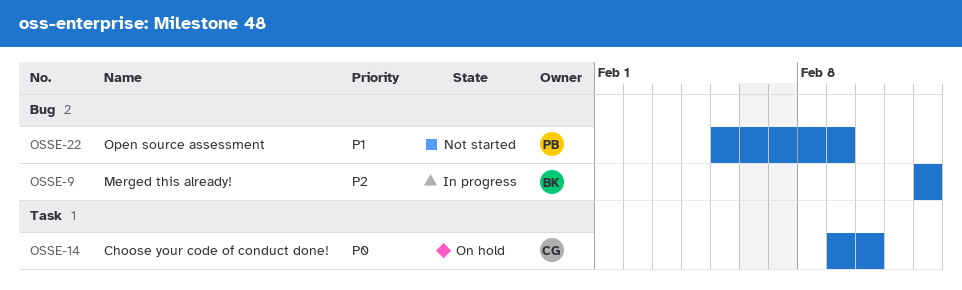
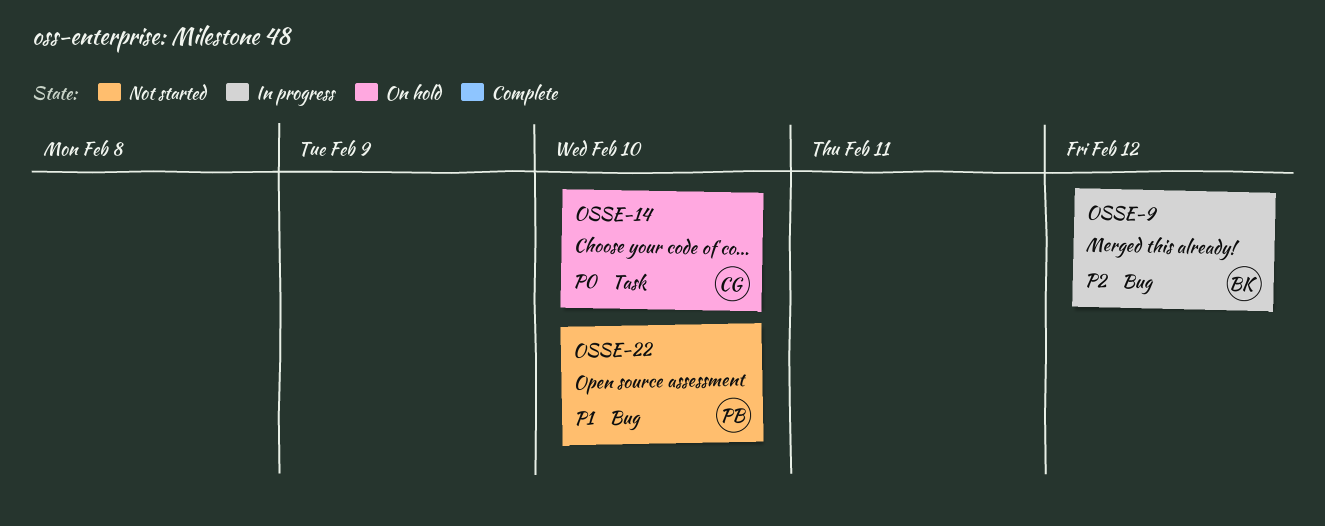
OSSE-22, due: Feb 9 -> Feb 10

